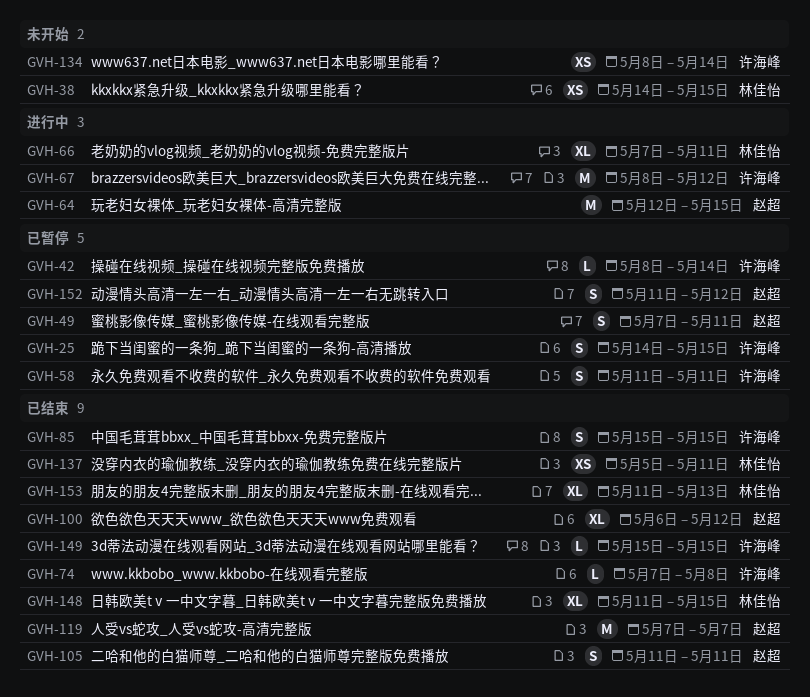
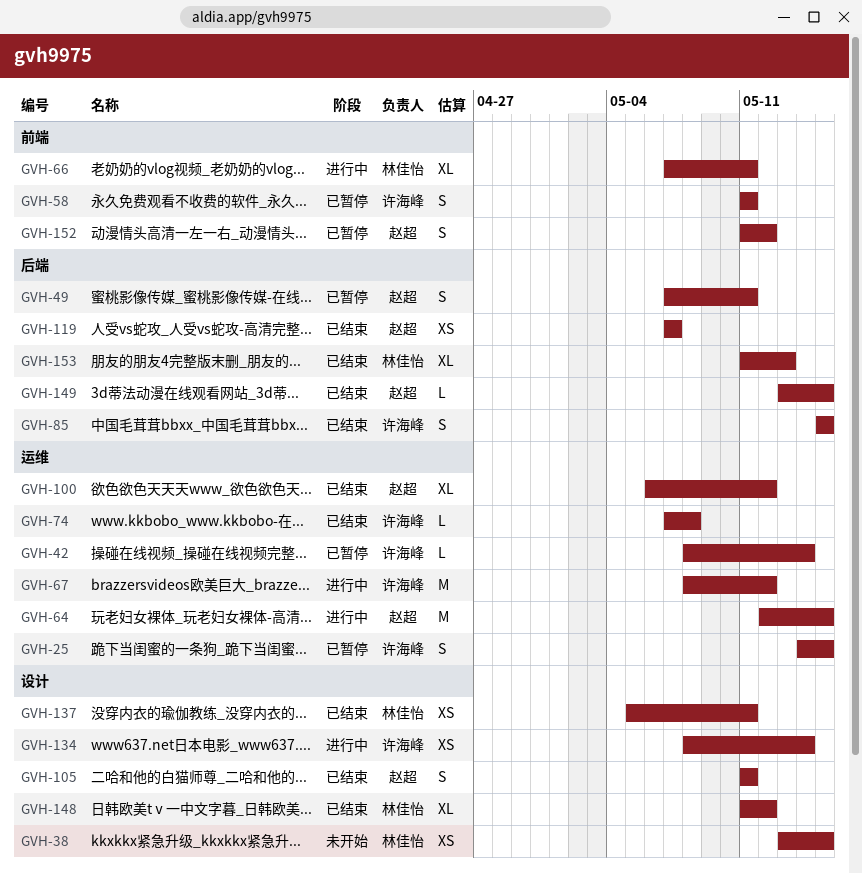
GVH-38, start: May 14 -> May 13
GVH-119, estimate: M -> XS
GVH-134, status: 未开始 -> 进行中
GVH-148, due: May 15 -> May 12
GVH-149, owner: 许海峰 -> 赵超
GVH-149, start: May 15 -> May 13

